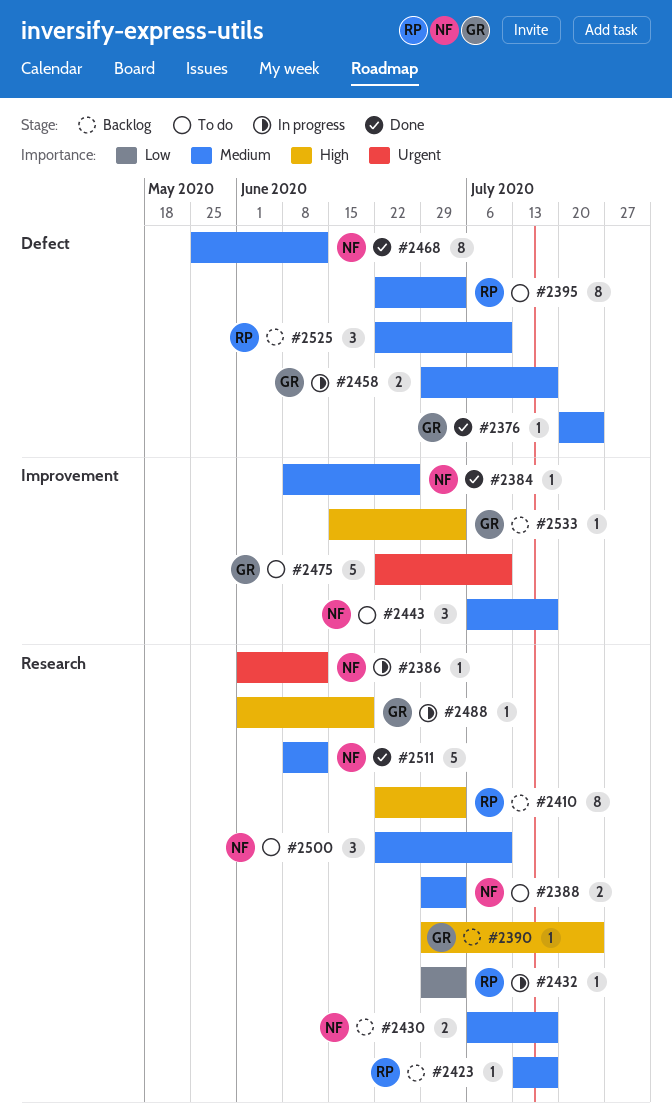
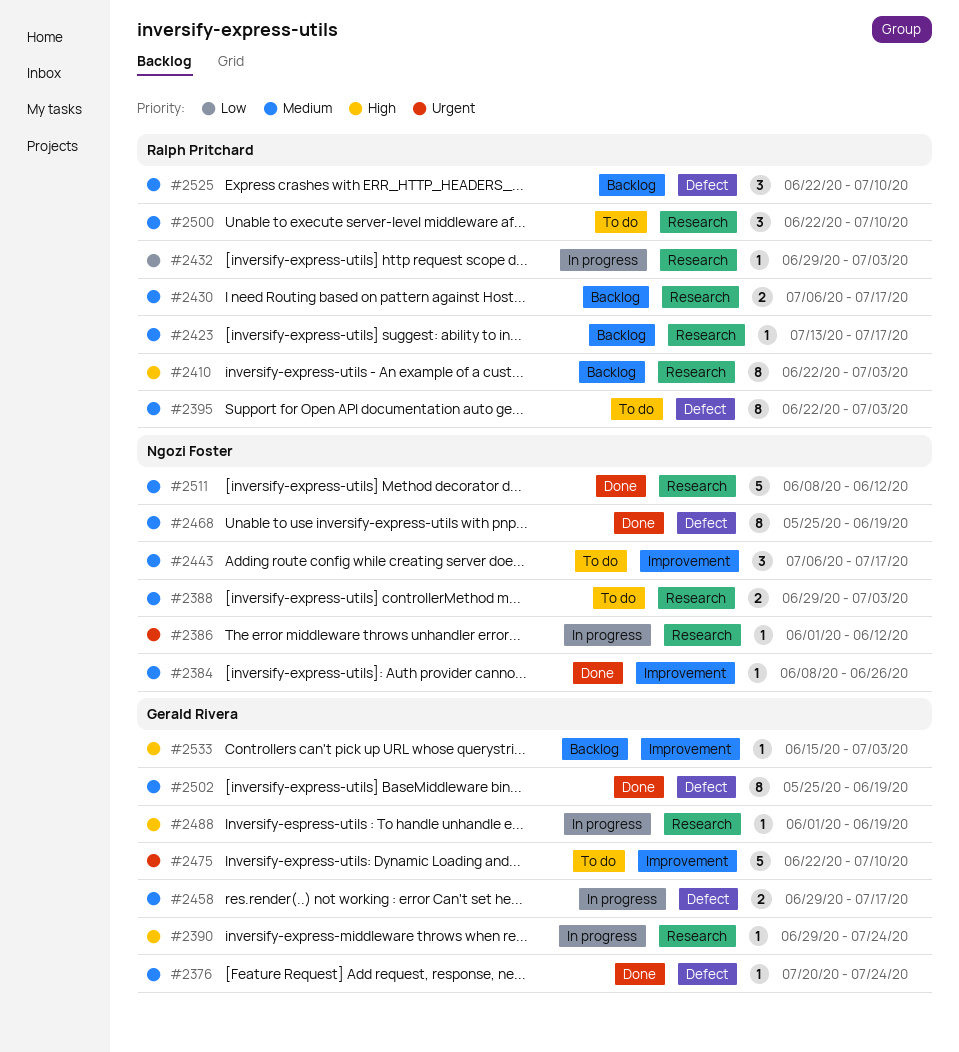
#2390, status: Backlog -> In progress
#2430, owner: Ngozi Foster -> Ralph Pritchard
#2468, due: Jun 12 -> Jun 19
#2500, owner: Ngozi Foster -> Ralph Pritchard
#2502: none -> present

